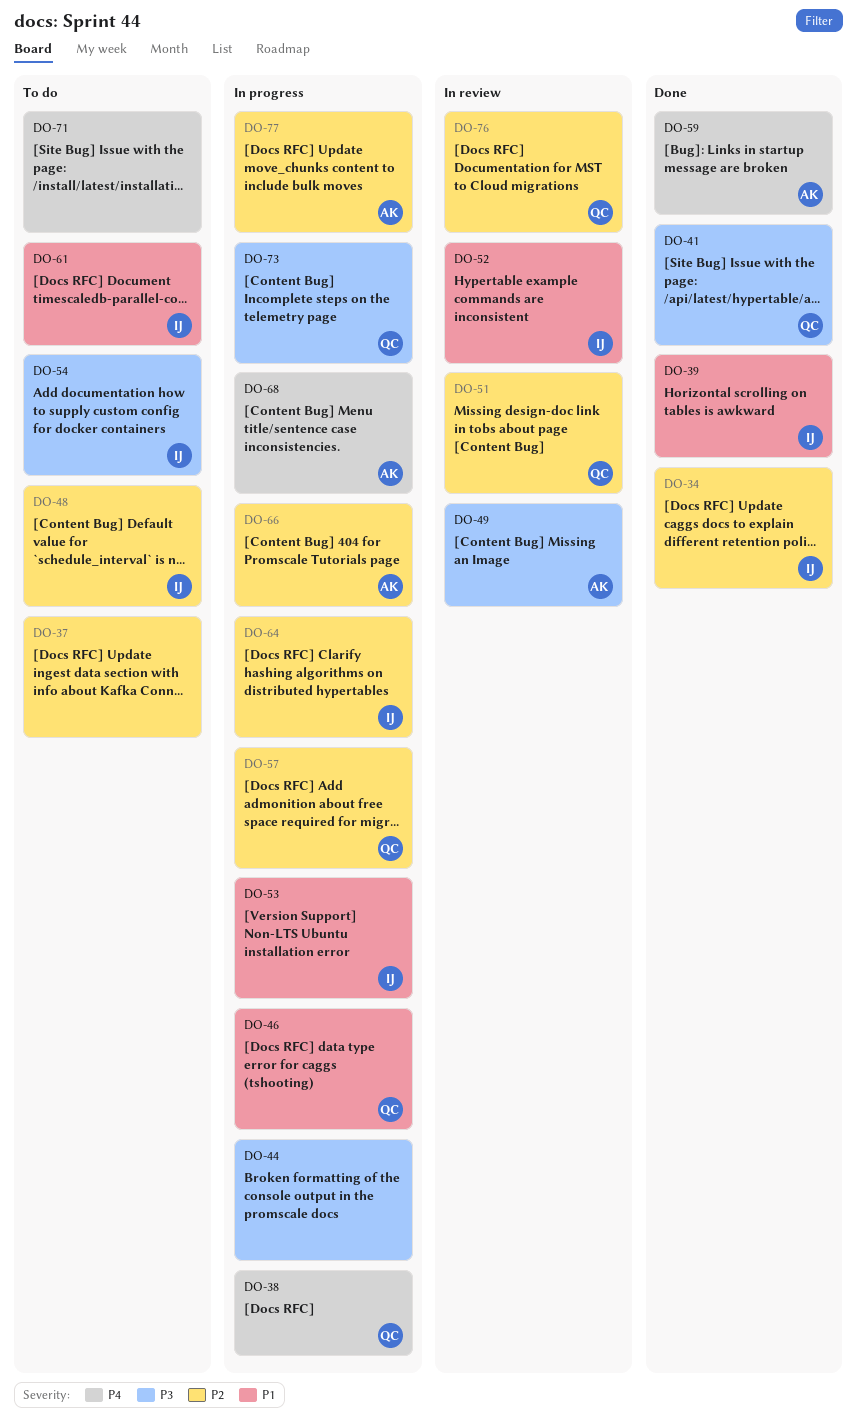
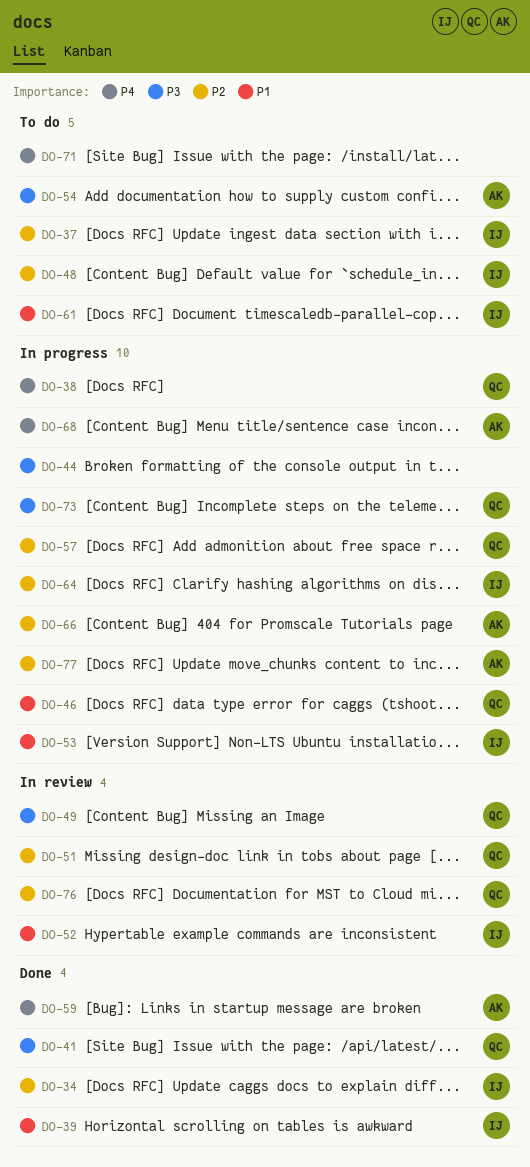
DO-37, owner: none -> IJ
DO-49, owner: AK -> QC
DO-54, owner: IJ -> AK

